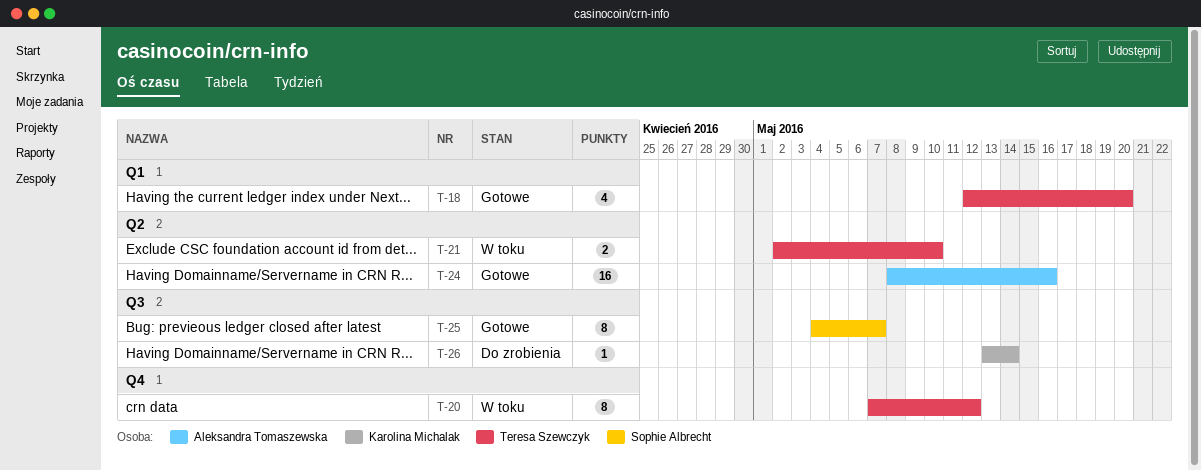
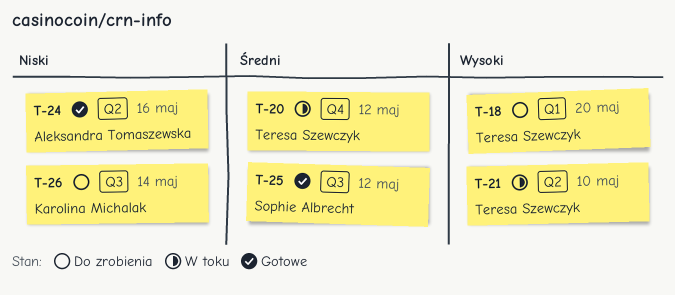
T-18, status: Gotowe -> Do zrobienia
T-25, due: May 7 -> May 12

